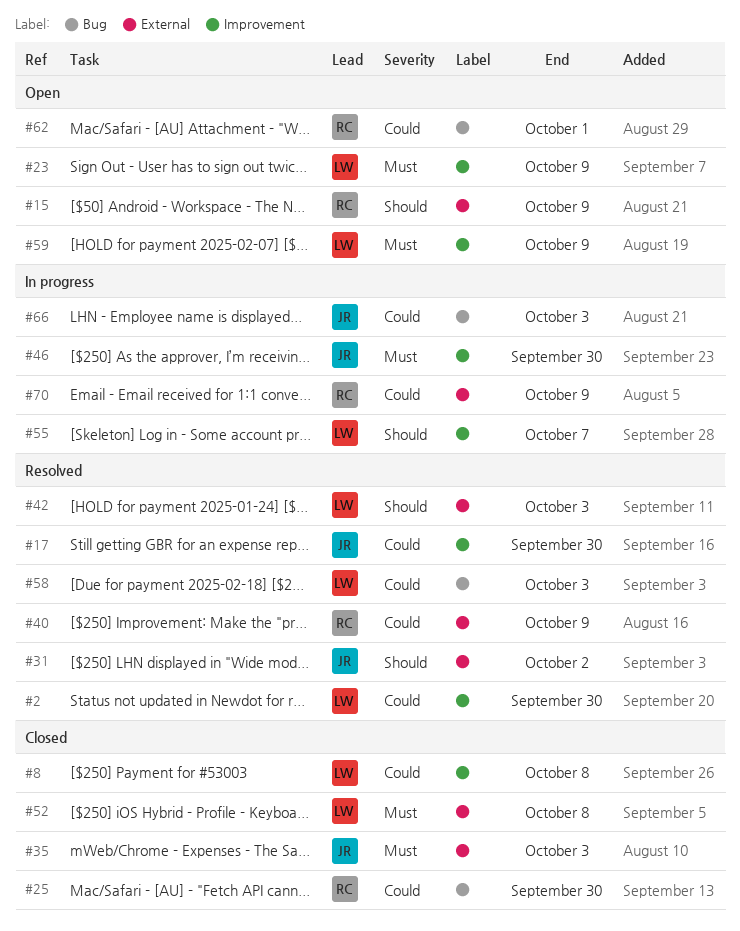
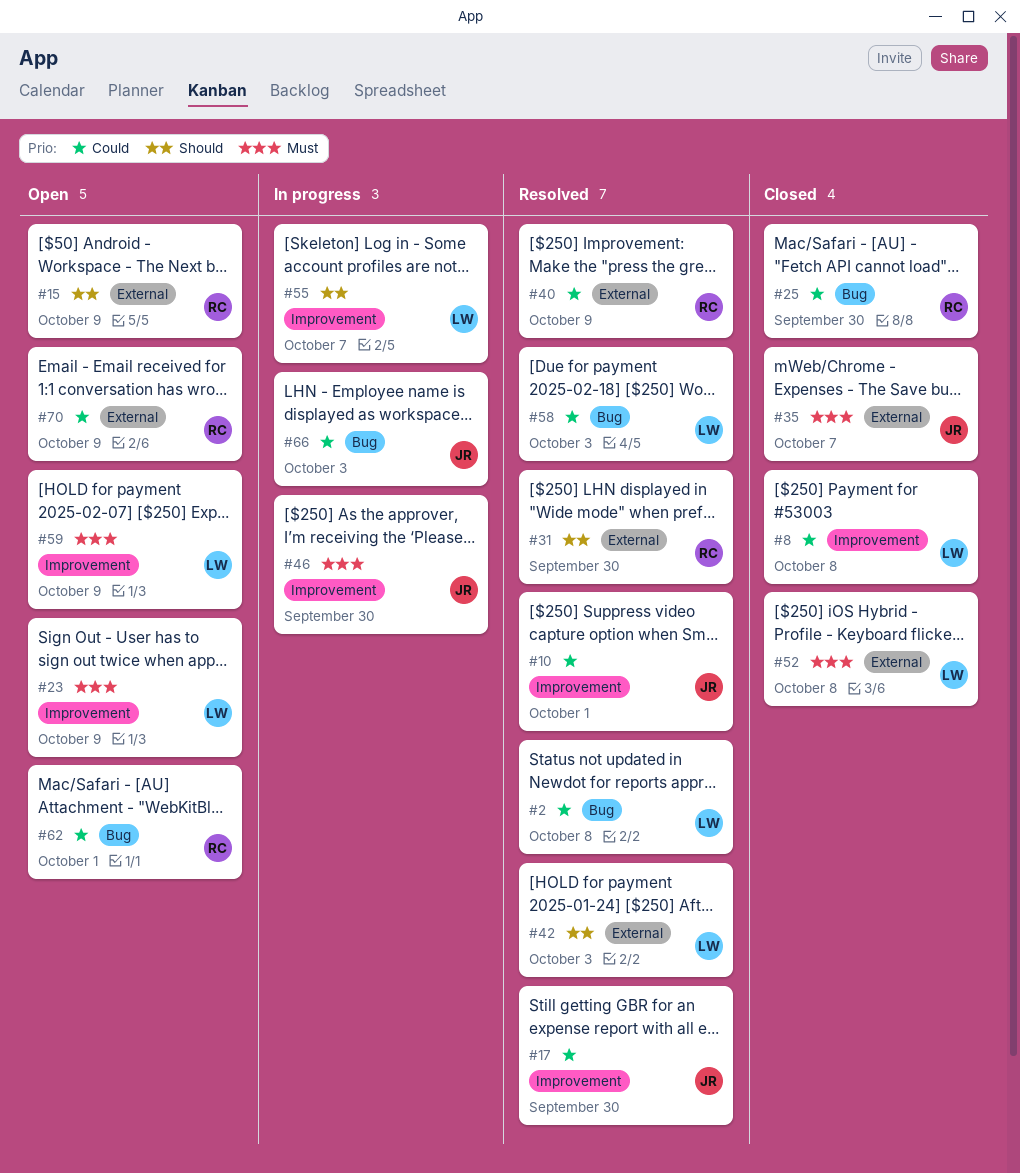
#2, label: Improvement -> Bug
#2, due: Sep 30 -> Oct 8
#10: none -> present
#31, owner: JR -> RC
#31, due: Oct 2 -> Sep 30
#35, due: Oct 3 -> Oct 7
#70, status: In progress -> Open

